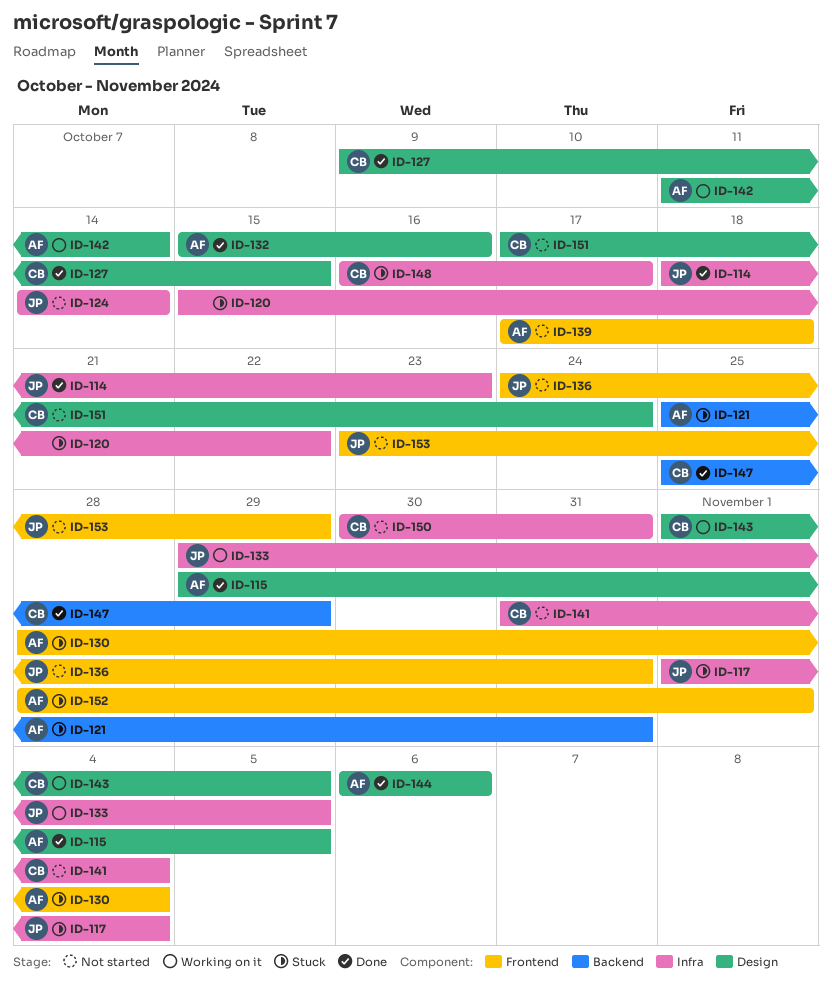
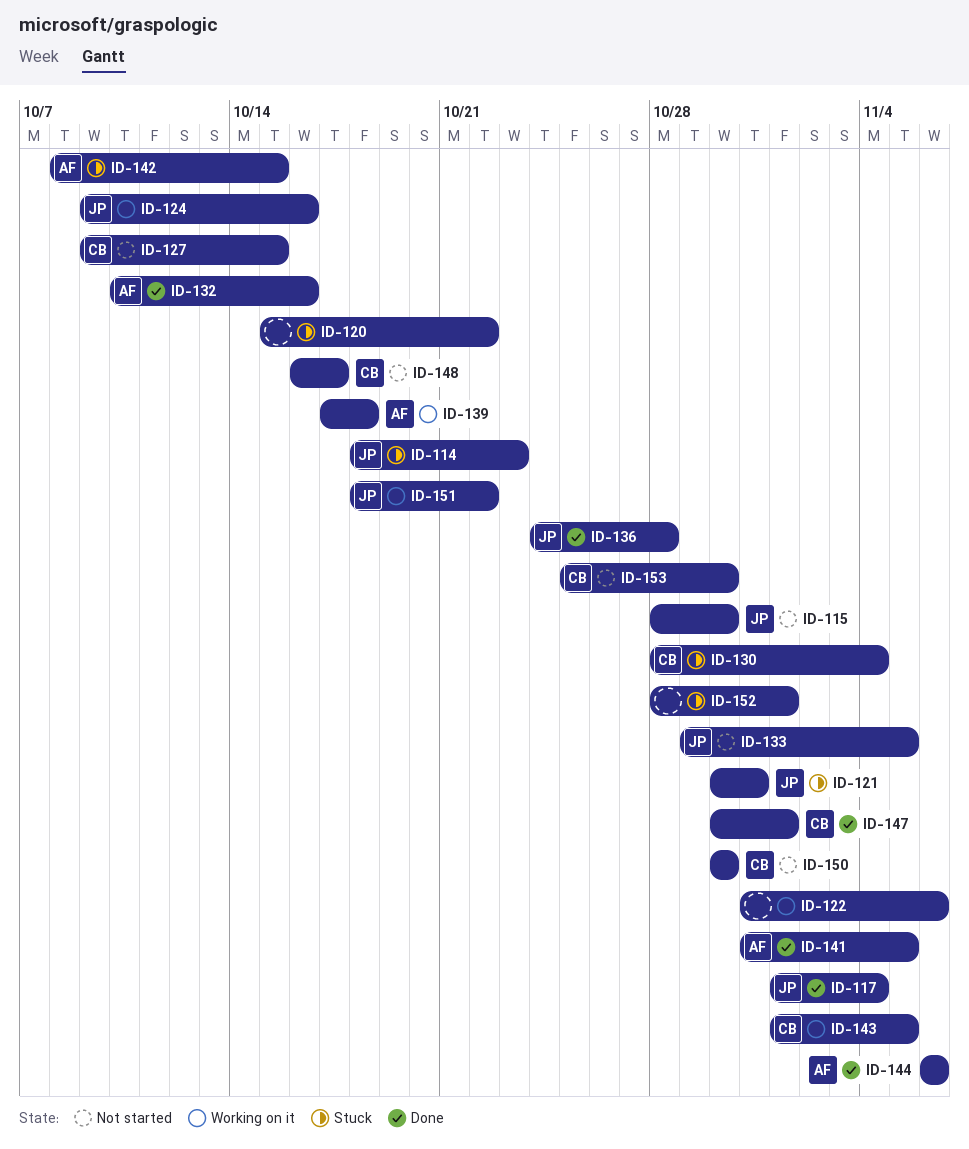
ID-114, status: Done -> Stuck
ID-115, status: Done -> Not started
ID-115, owner: AF -> JP
ID-115, start: Oct 29 -> Oct 28
ID-115, due: Nov 5 -> Oct 30
ID-117, status: Stuck -> Done
ID-121, owner: AF -> JP
ID-121, start: Oct 25 -> Oct 30
ID-122: none -> present
ID-124, status: Not started -> Working on it
ID-124, start: Oct 14 -> Oct 9
ID-124, due: Oct 14 -> Oct 16
ID-127, status: Done -> Not started
ID-130, owner: AF -> CB
ID-132, start: Oct 15 -> Oct 10
ID-133, status: Working on it -> Not started
ID-136, status: Not started -> Done
ID-136, due: Oct 31 -> Oct 28
ID-139, status: Not started -> Working on it
ID-141, status: Not started -> Done
ID-141, owner: CB -> AF
ID-141, due: Nov 4 -> Nov 5
ID-142, status: Working on it -> Stuck
ID-142, start: Oct 11 -> Oct 8
ID-142, due: Oct 14 -> Oct 15
ID-147, start: Oct 25 -> Oct 30
ID-147, due: Oct 29 -> Nov 1
ID-148, status: Stuck -> Not started
ID-150, due: Oct 31 -> Oct 30
ID-151, status: Not started -> Working on it
ID-151, owner: CB -> JP
ID-151, start: Oct 17 -> Oct 18
ID-151, due: Oct 24 -> Oct 22
ID-152, owner: AF -> none
ID-153, owner: JP -> CB
ID-153, start: Oct 23 -> Oct 25
ID-153, due: Oct 29 -> Oct 30

